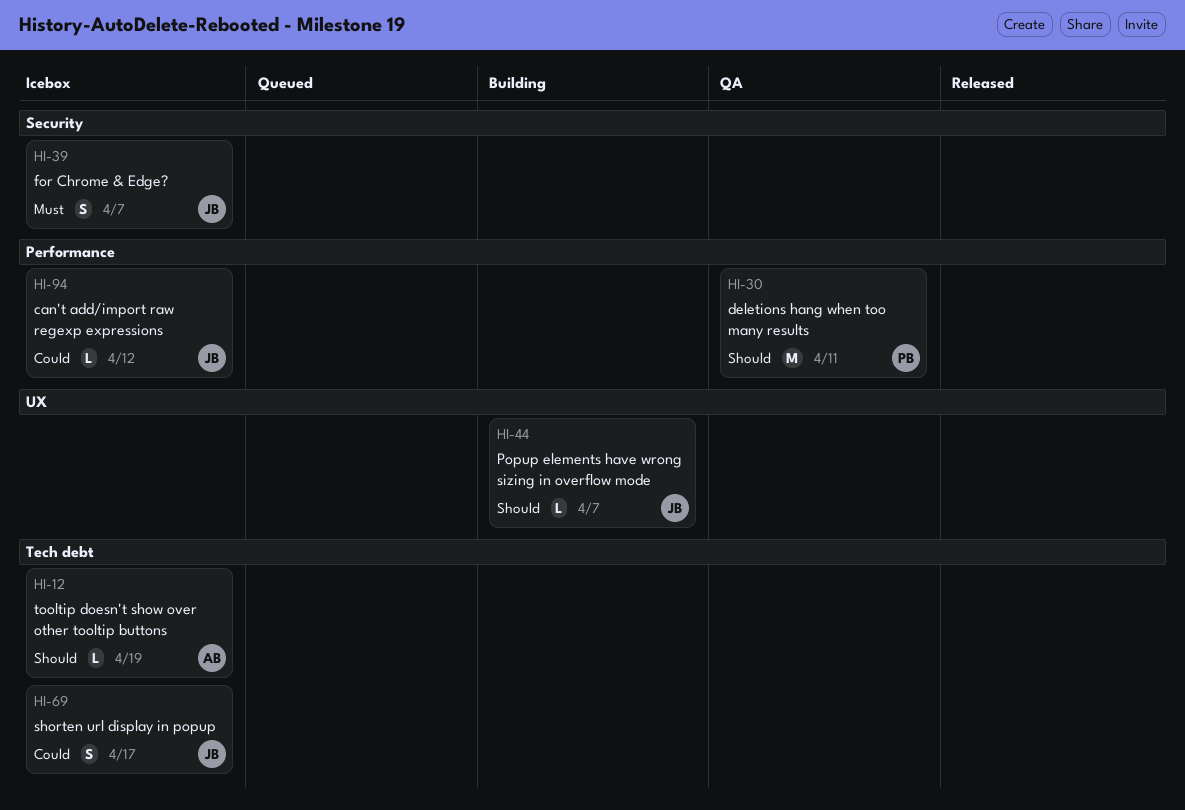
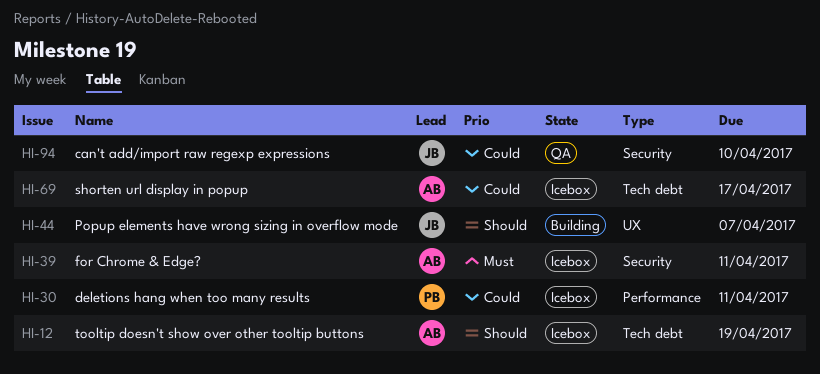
HI-30, status: QA -> Icebox
HI-30, priority: Should -> Could
HI-39, owner: JB -> AB
HI-39, due: Apr 7 -> Apr 11
HI-69, owner: JB -> AB
HI-94, status: Icebox -> QA
HI-94, label: Performance -> Security
HI-94, due: Apr 12 -> Apr 10

